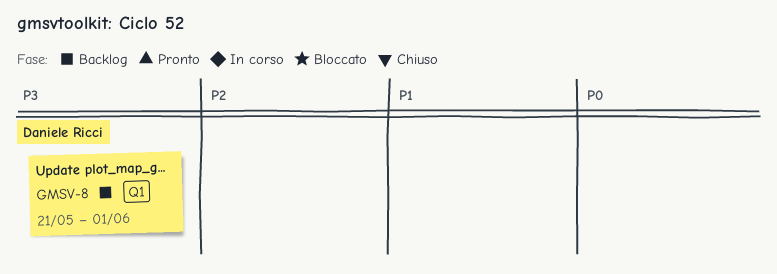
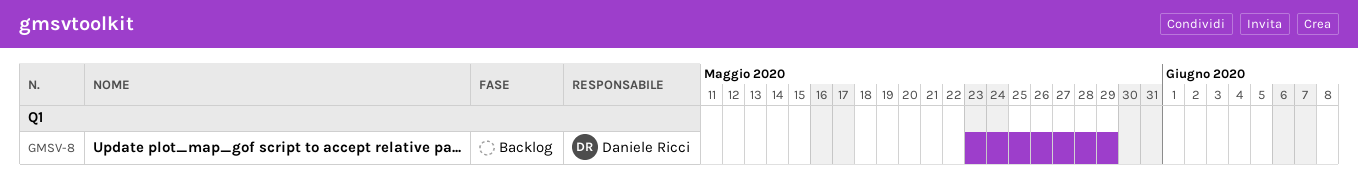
GMSV-8, start: May 21 -> May 23
GMSV-8, due: Jun 1 -> May 29

